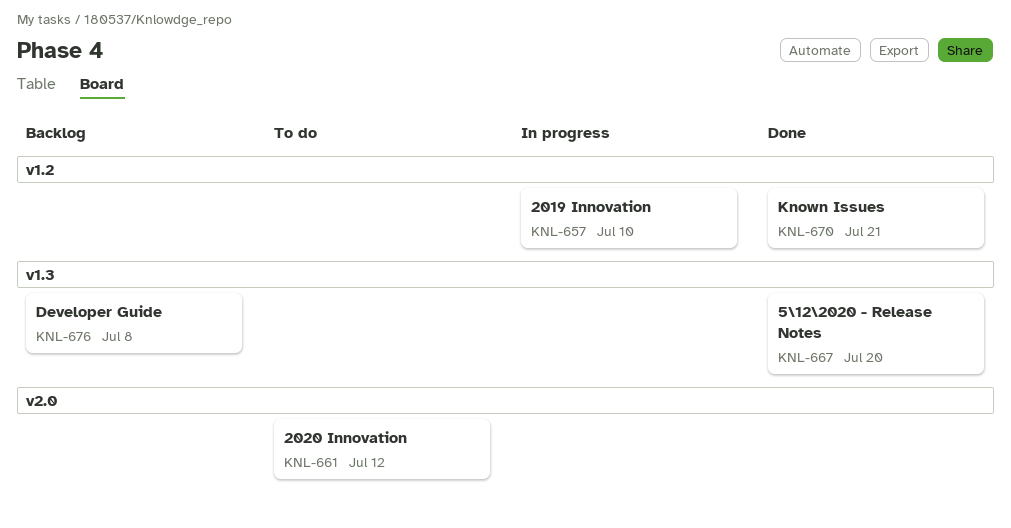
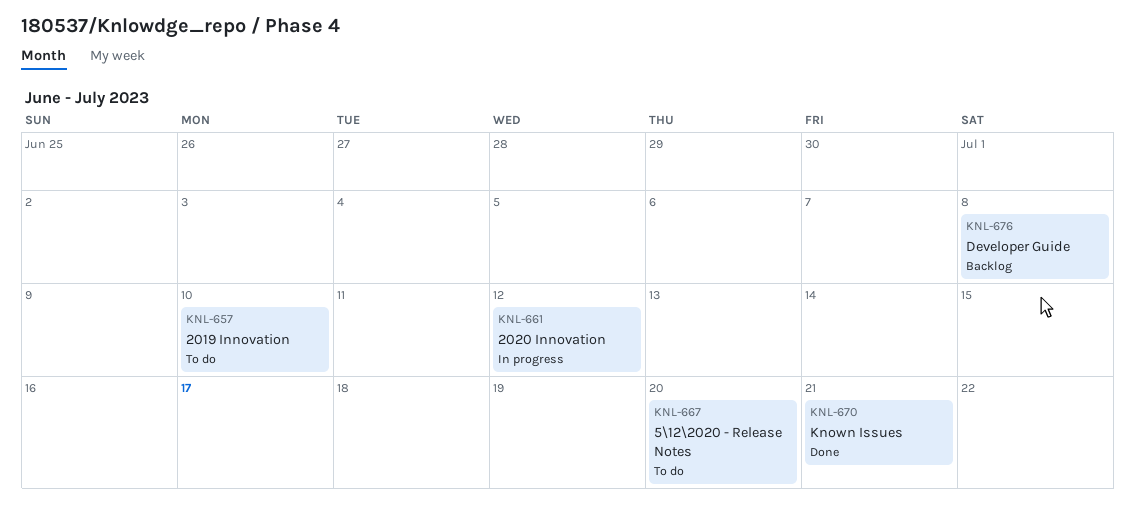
KNL-657, status: In progress -> To do
KNL-661, status: To do -> In progress
KNL-667, status: Done -> To do

